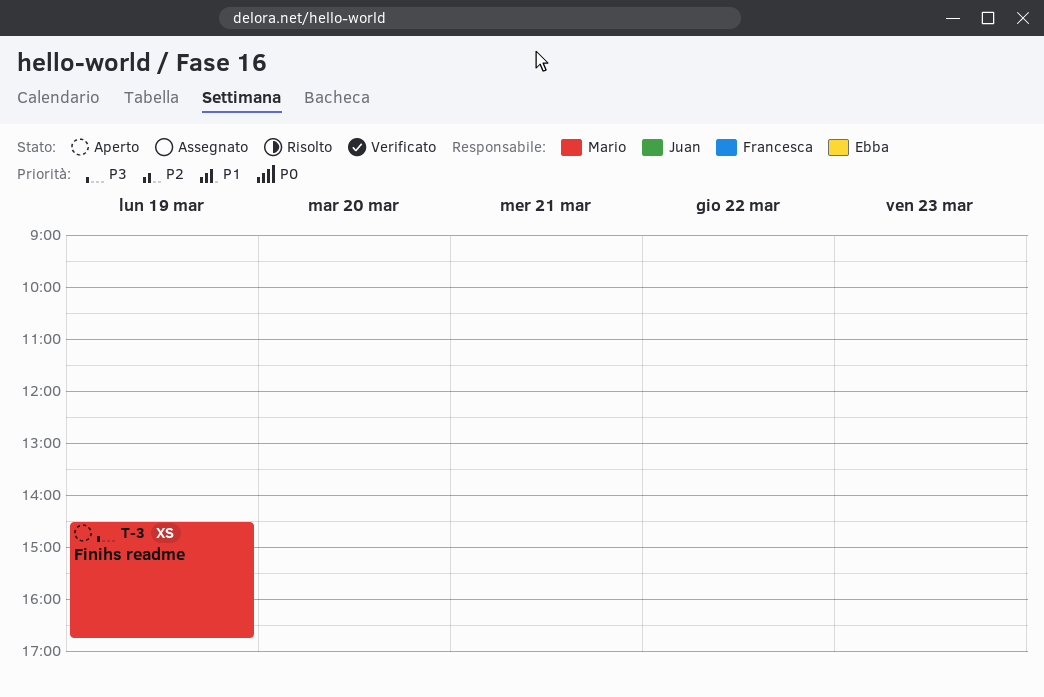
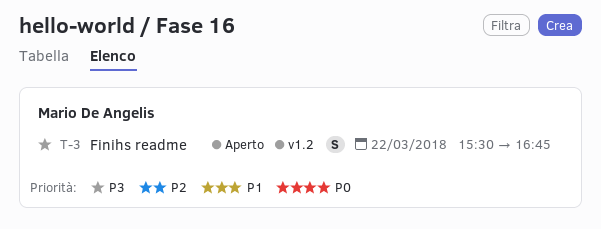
T-3, estimate: XS -> S
T-3, day: Mar 19 -> Mar 22
T-3, begins: 14:30 -> 15:30

